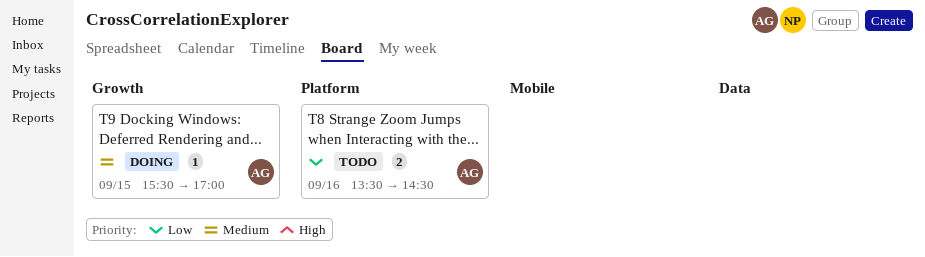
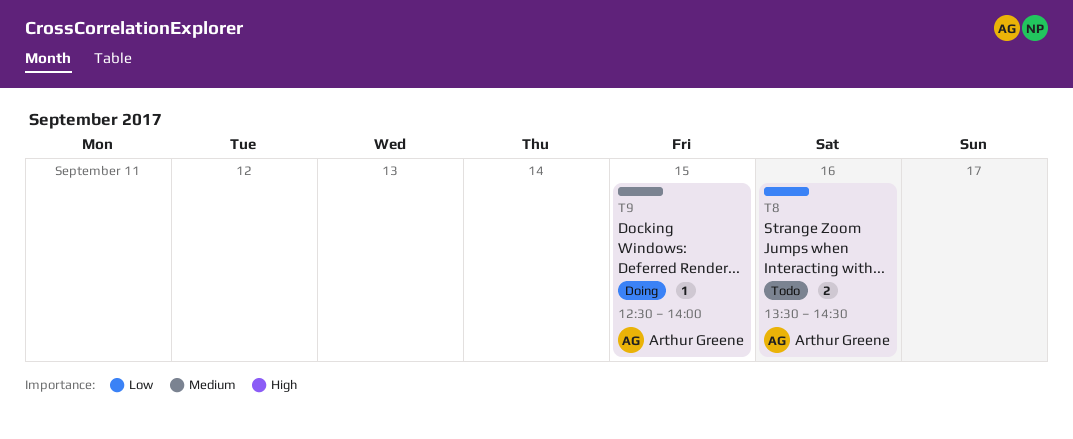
T9, begins: 15:30 -> 12:30
T9, ends: 17:00 -> 14:00

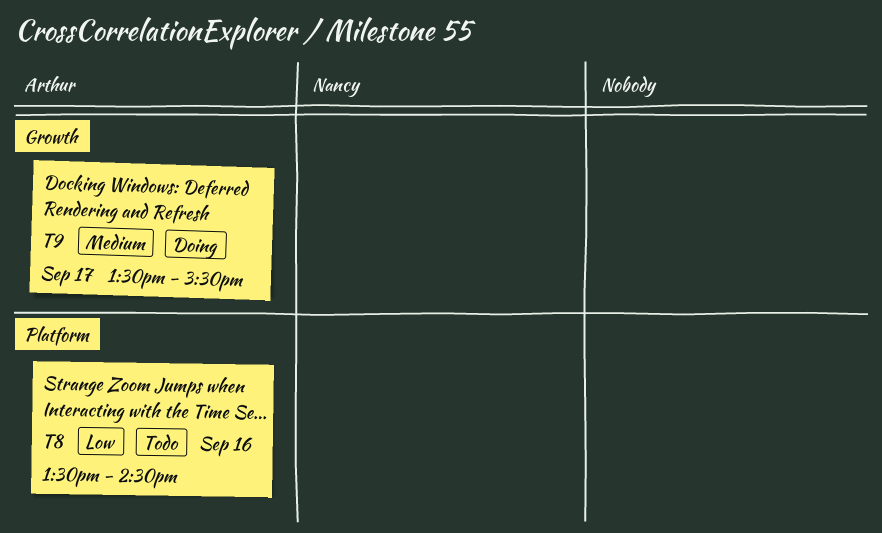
T9, day: Sep 15 -> Sep 17
T9, begins: 12:30 -> 13:30
T9, ends: 14:00 -> 15:30

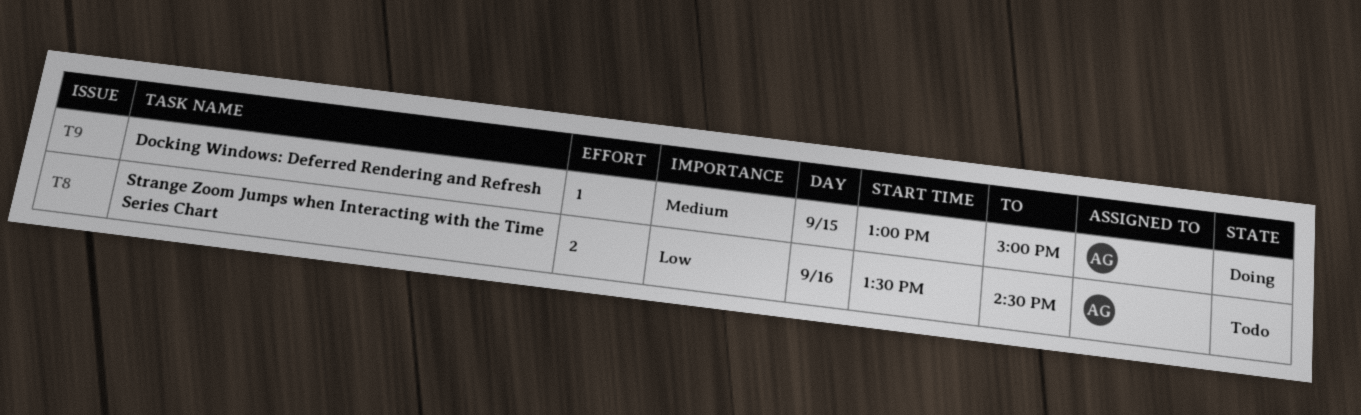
T9, day: Sep 17 -> Sep 15
T9, begins: 13:30 -> 13:00
T9, ends: 15:30 -> 15:00

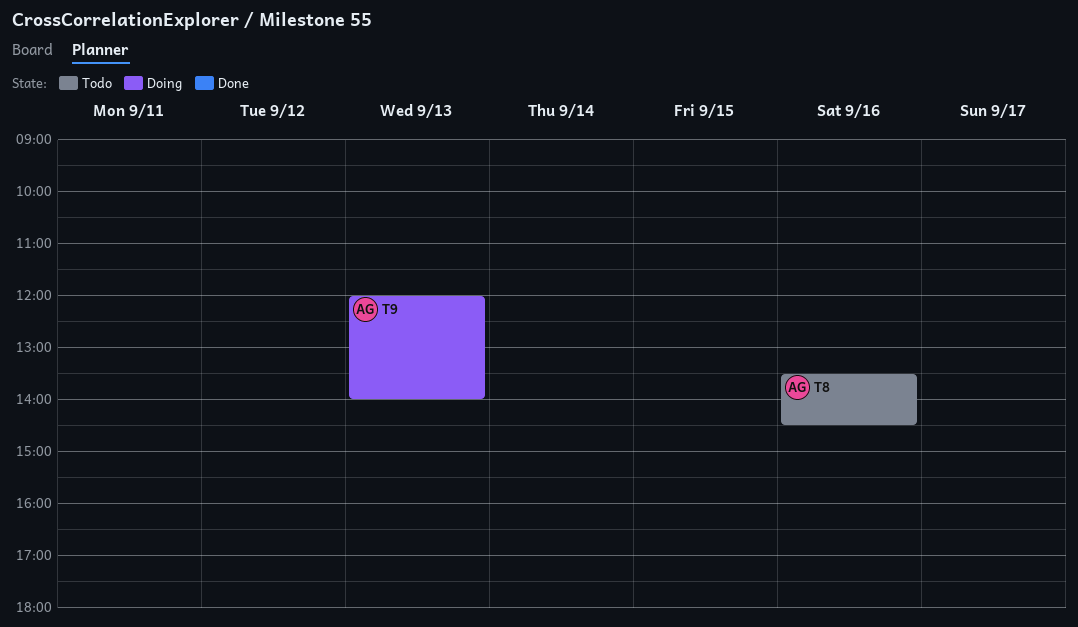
T9, day: Sep 15 -> Sep 13
T9, begins: 13:00 -> 12:00
T9, ends: 15:00 -> 14:00

